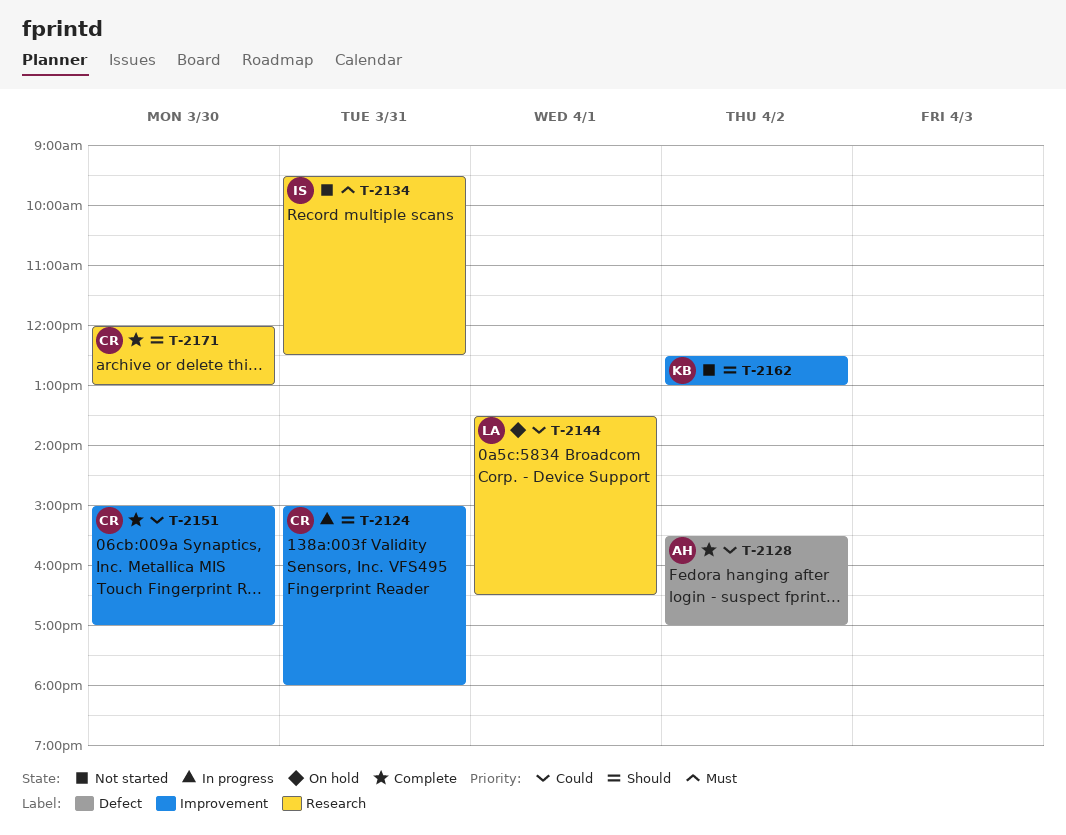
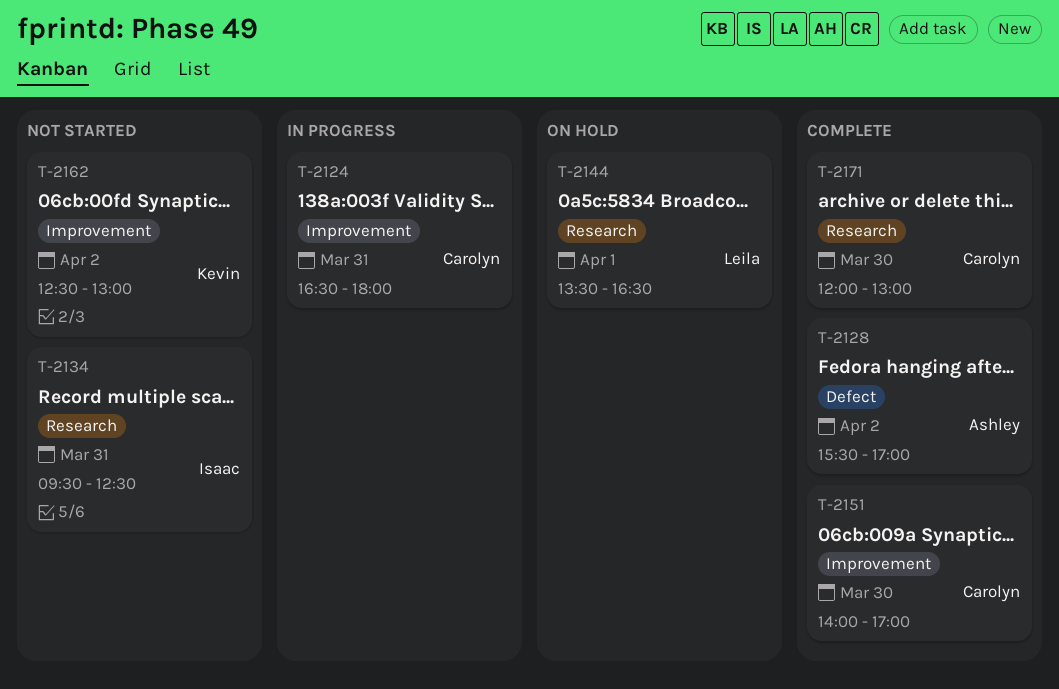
T-2124, begins: 15:00 -> 16:30
T-2151, begins: 15:00 -> 14:00

